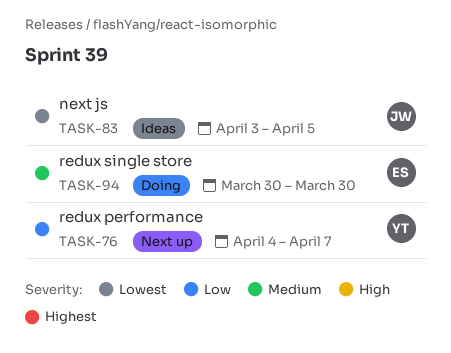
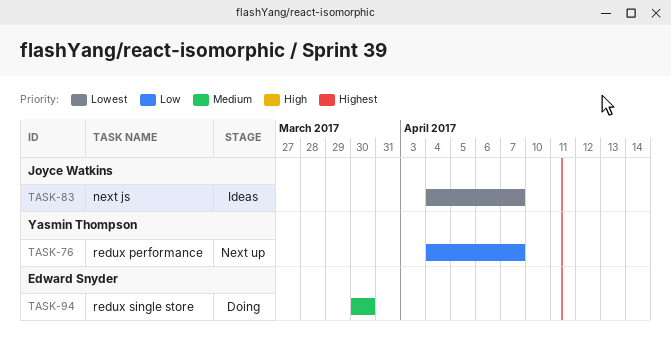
TASK-83, start: Apr 3 -> Apr 4
TASK-83, due: Apr 5 -> Apr 7

